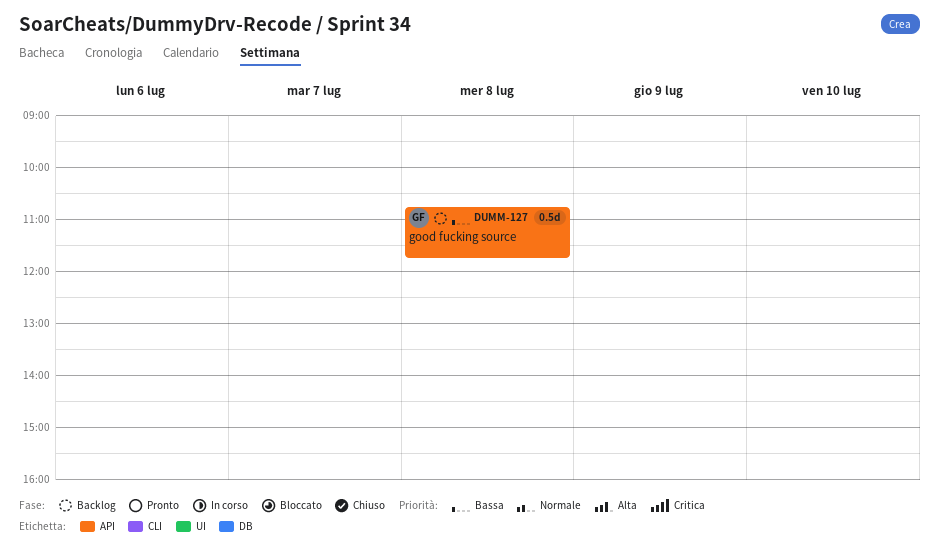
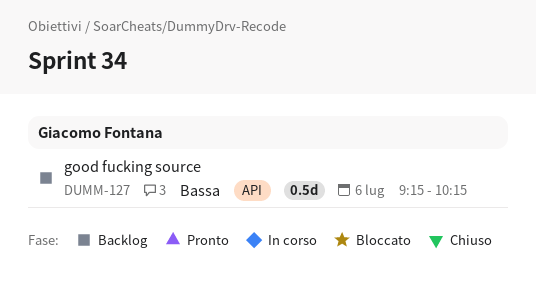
DUMM-127, day: Jul 8 -> Jul 6
DUMM-127, begins: 10:45 -> 09:15
DUMM-127, ends: 11:45 -> 10:15

